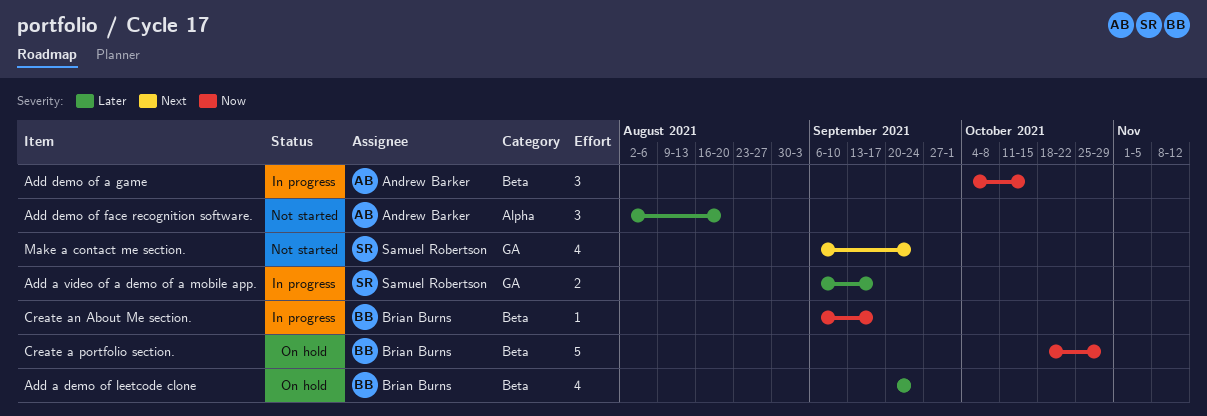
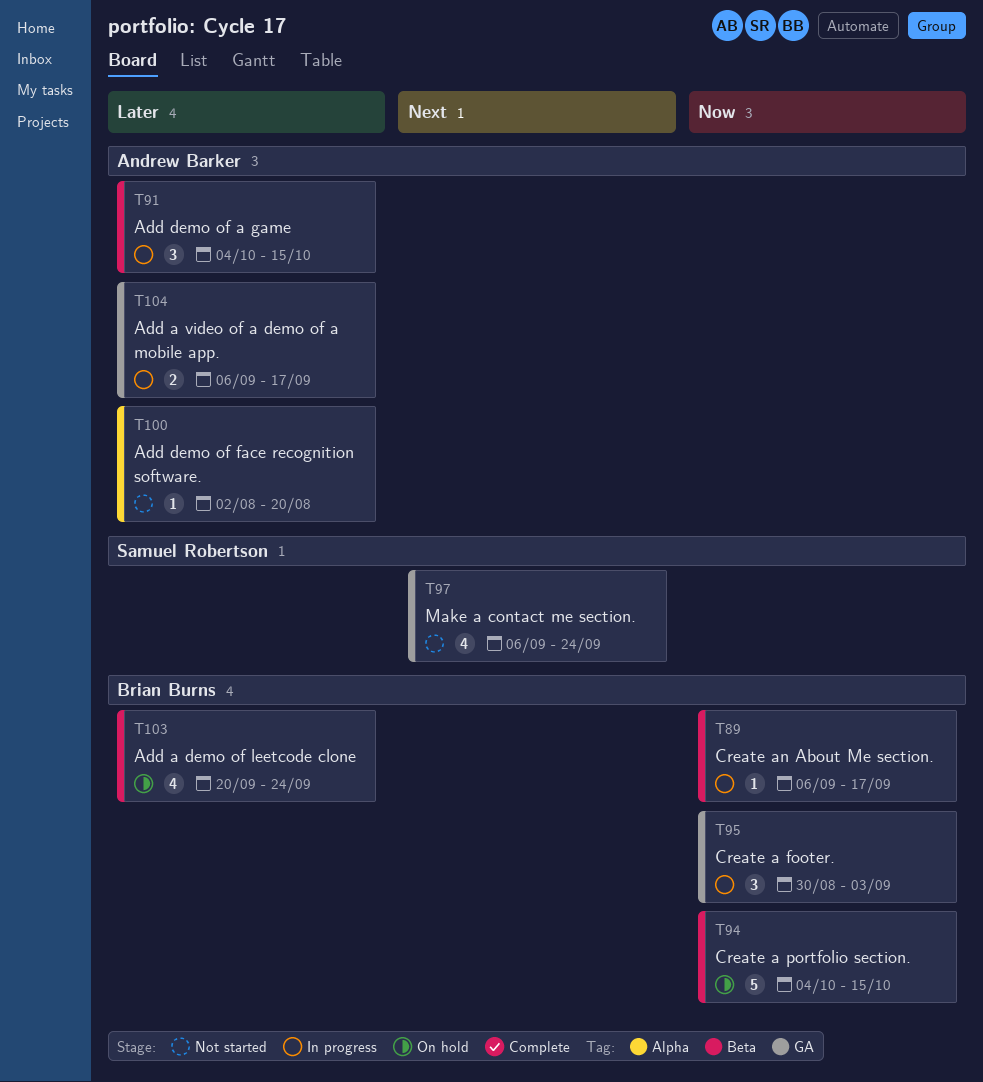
Add a video of a demo of a mobile app., owner: Samuel Robertson -> Andrew Barker
Add demo of a game, priority: Now -> Later
Add demo of face recognition software., estimate: 3 -> 1
Create a footer.: none -> present
Create a portfolio section., start: Oct 18 -> Oct 4
Create a portfolio section., due: Oct 29 -> Oct 15

